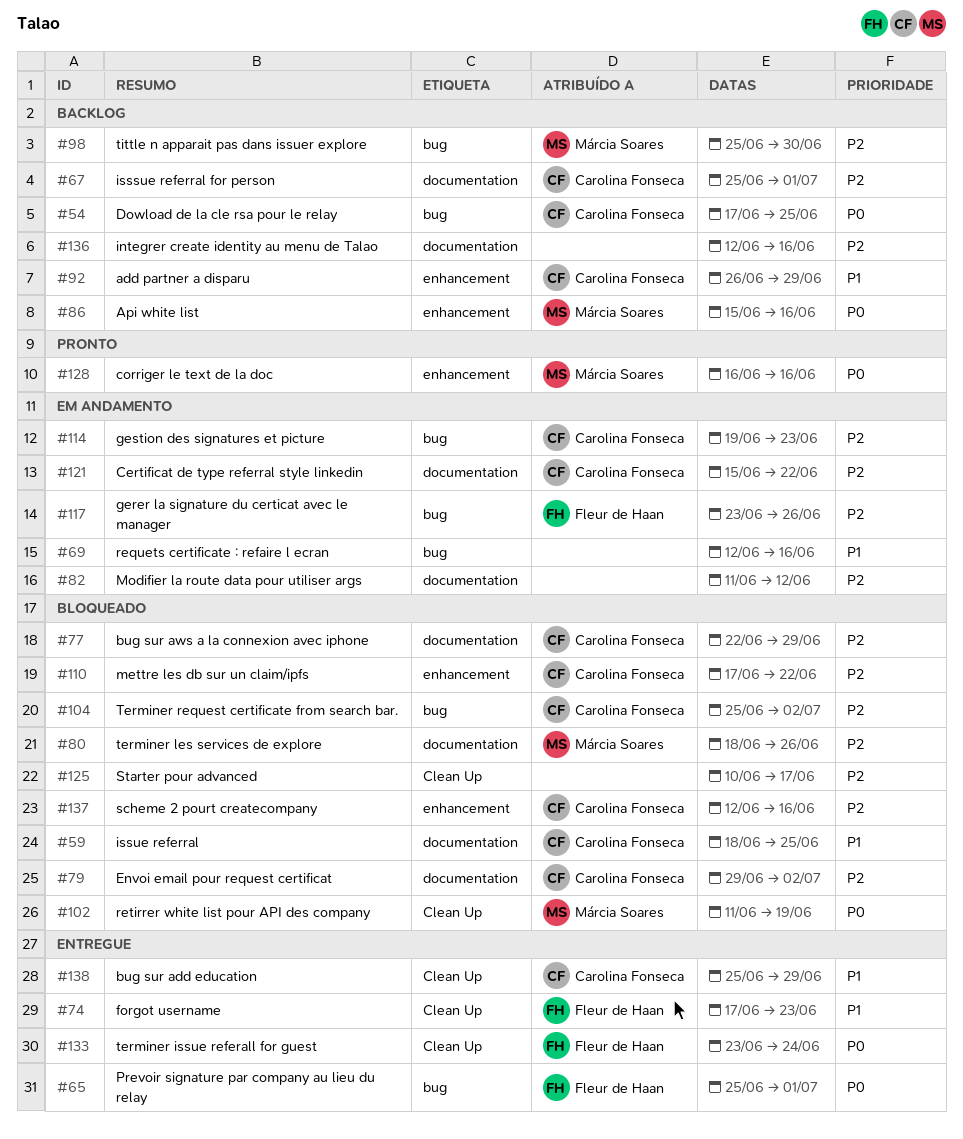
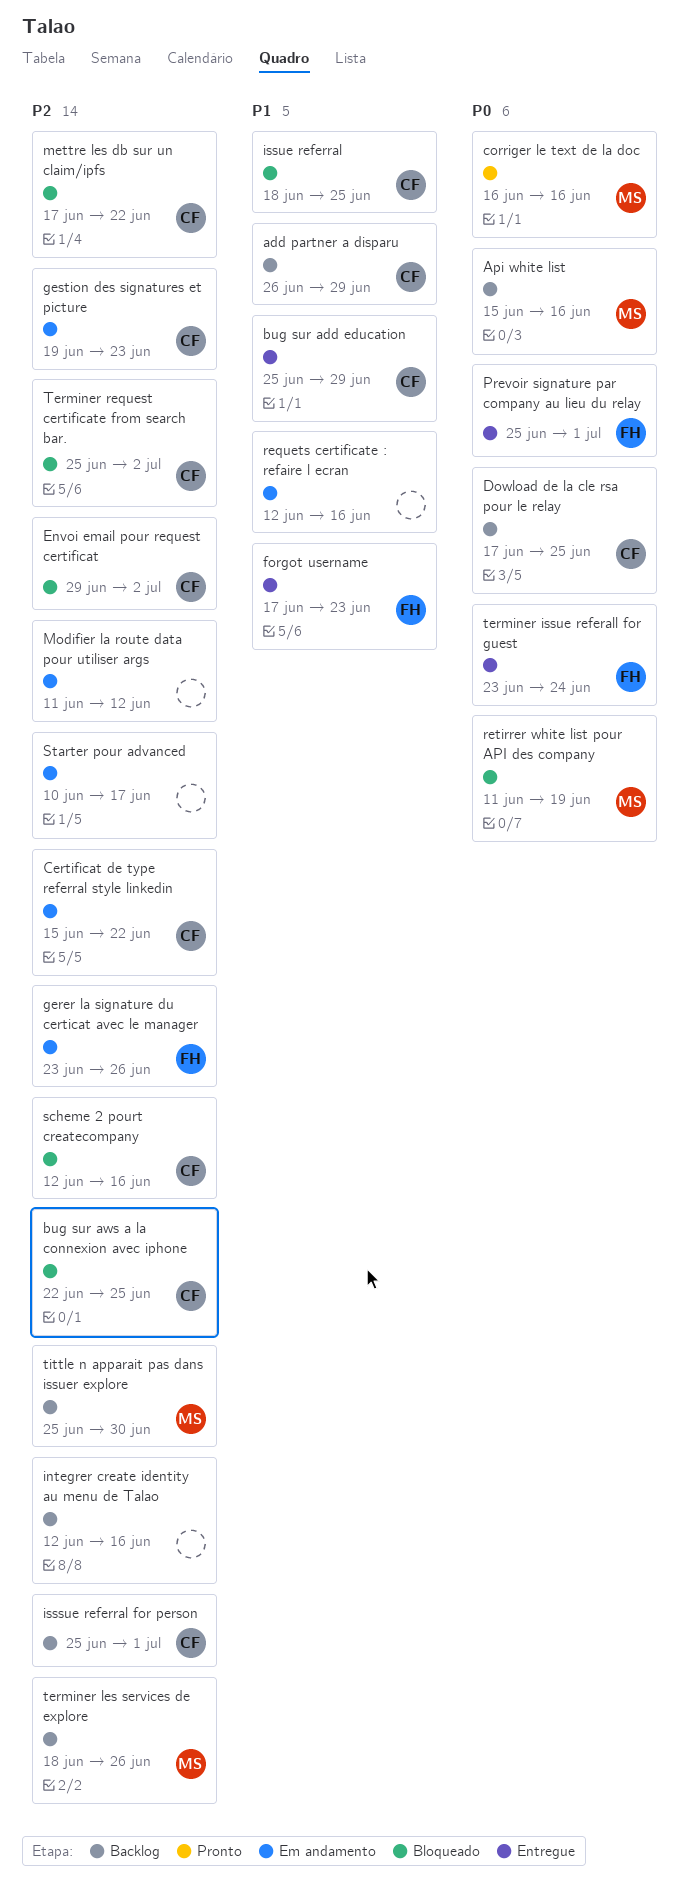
bug sur aws a la connexion avec iphone, due: Jun 29 -> Jun 25
Starter pour advanced, status: Bloqueado -> Em andamento
terminer les services de explore, status: Bloqueado -> Backlog

